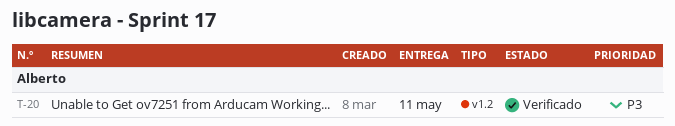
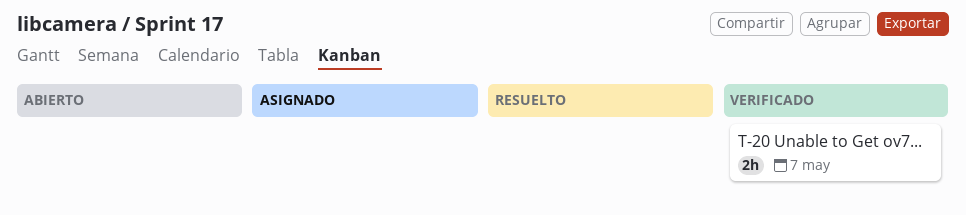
T-20, due: May 11 -> May 7

